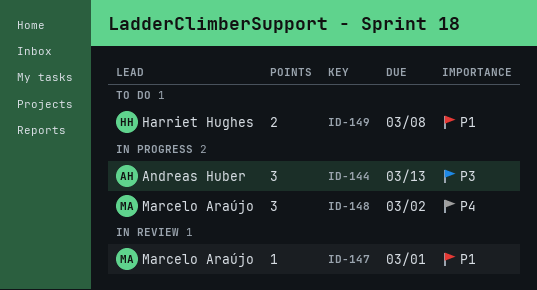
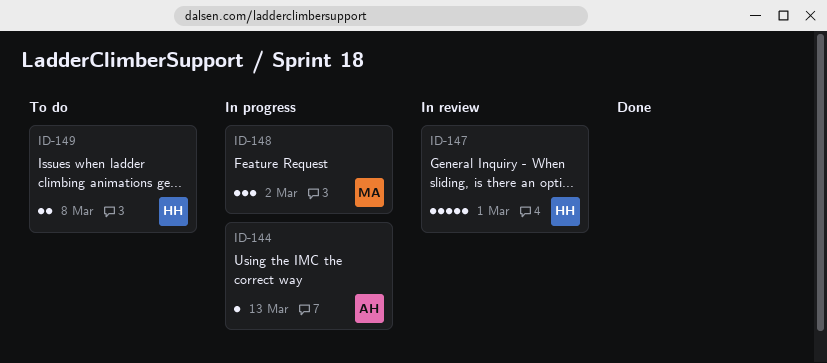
ID-144, estimate: 3 -> 1
ID-147, owner: Marcelo Araújo -> Harriet Hughes
ID-147, estimate: 1 -> 5

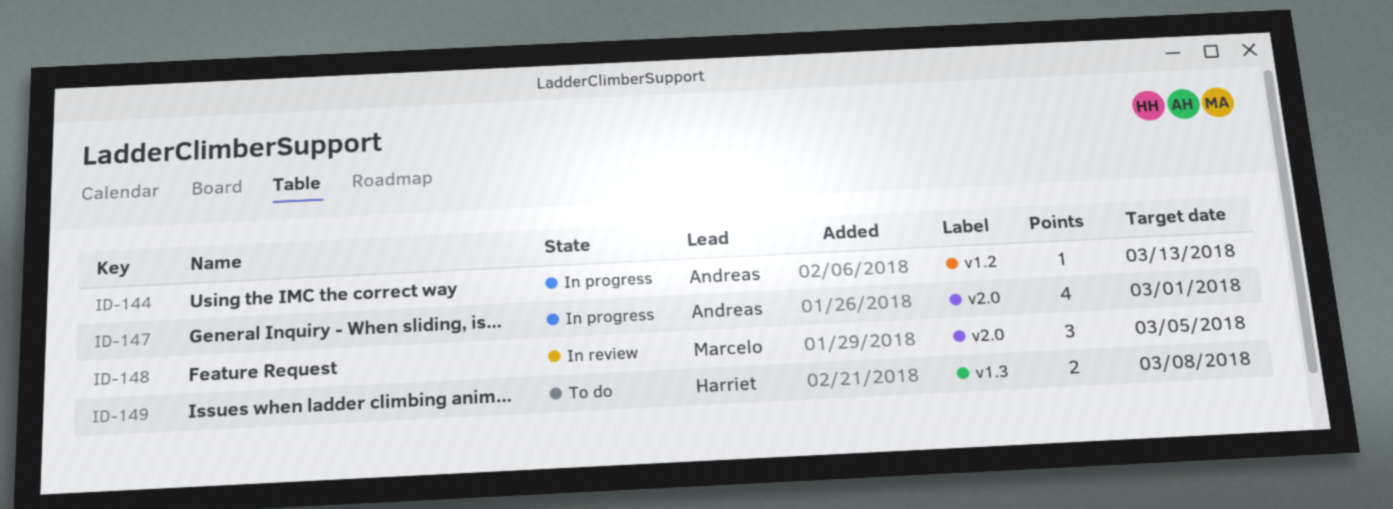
ID-147, status: In review -> In progress
ID-147, owner: Harriet -> Andreas
ID-147, estimate: 5 -> 4
ID-148, status: In progress -> In review
ID-148, due: Mar 2 -> Mar 5

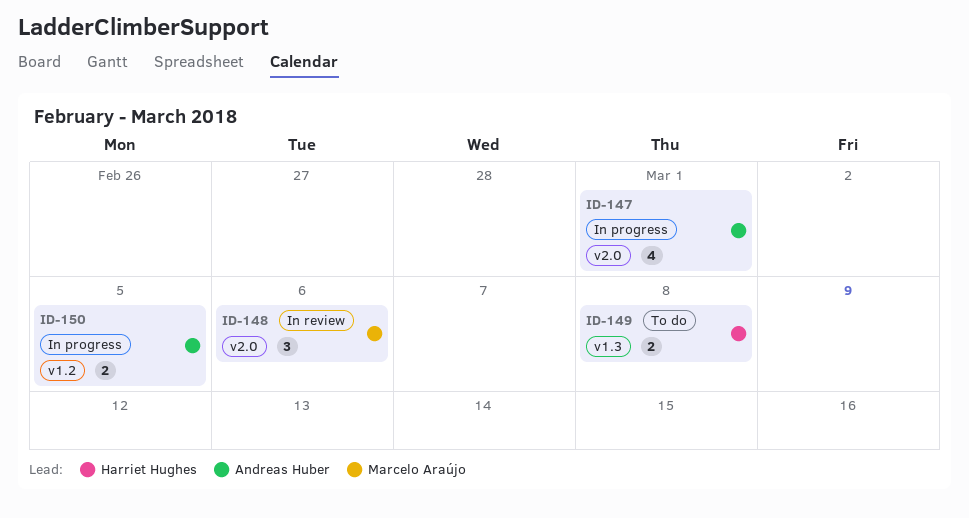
ID-144: present -> none
ID-148, due: Mar 5 -> Mar 6
ID-150: none -> present

